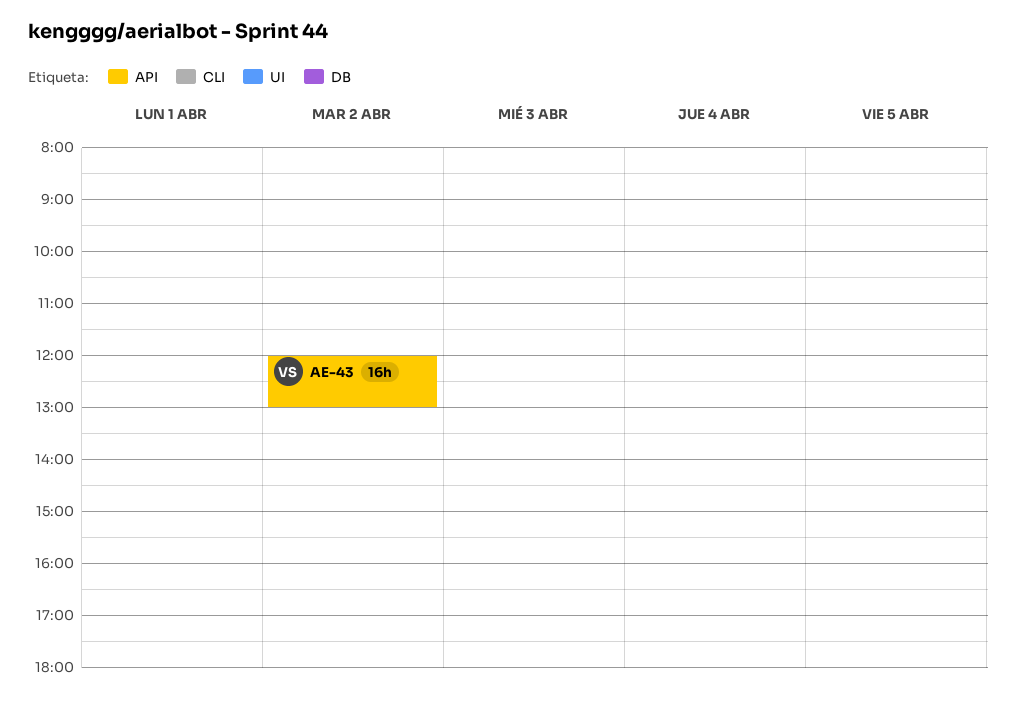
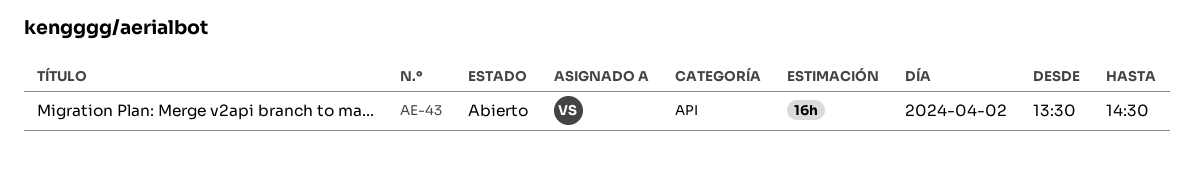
AE-43, begins: 12:00 -> 13:30
AE-43, ends: 13:00 -> 14:30

